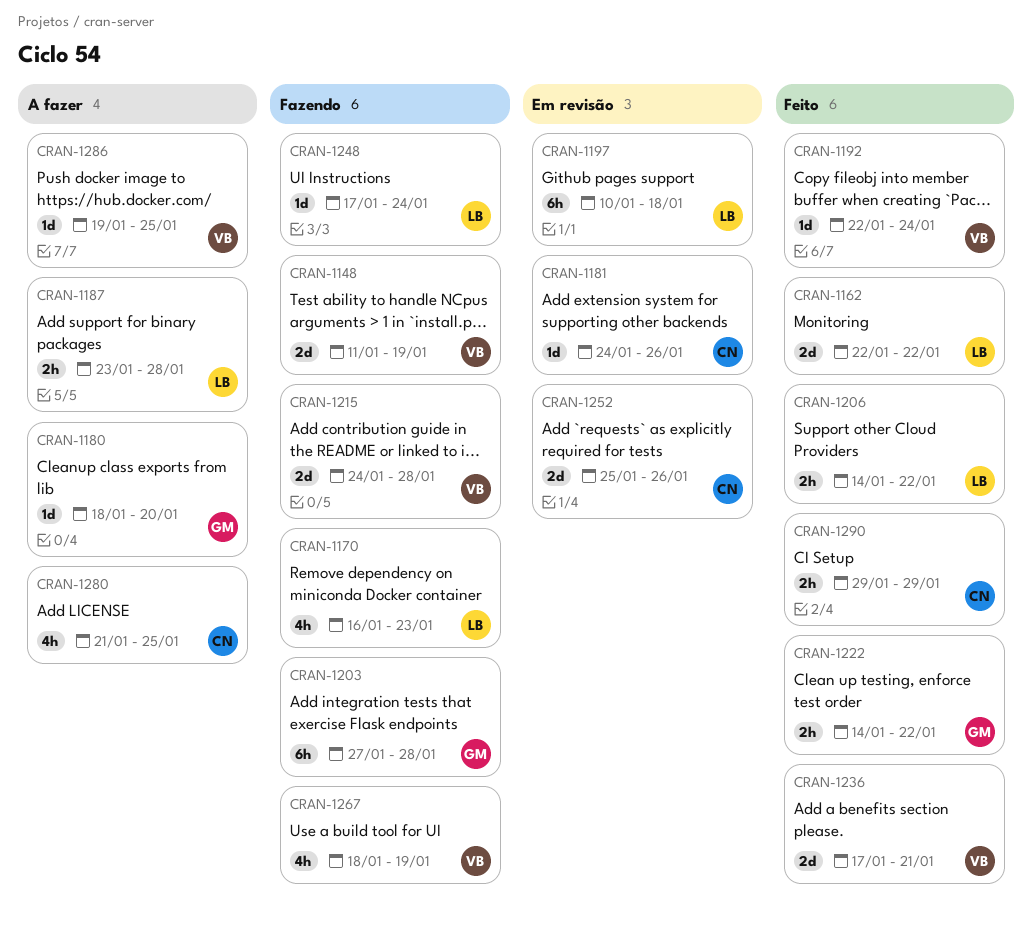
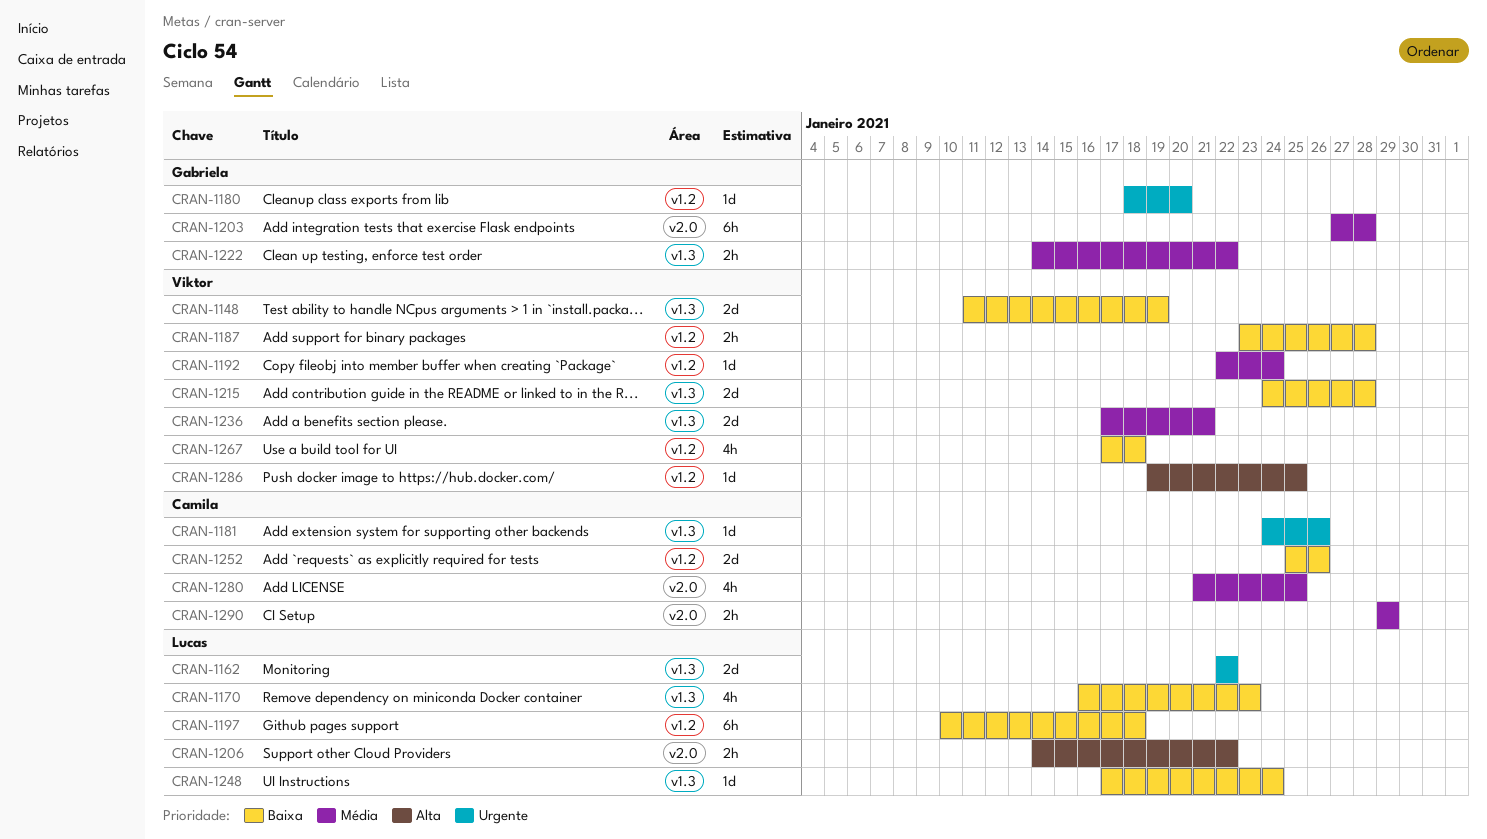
CRAN-1187, owner: Lucas -> Viktor
CRAN-1267, start: Jan 18 -> Jan 17
CRAN-1267, due: Jan 19 -> Jan 18

